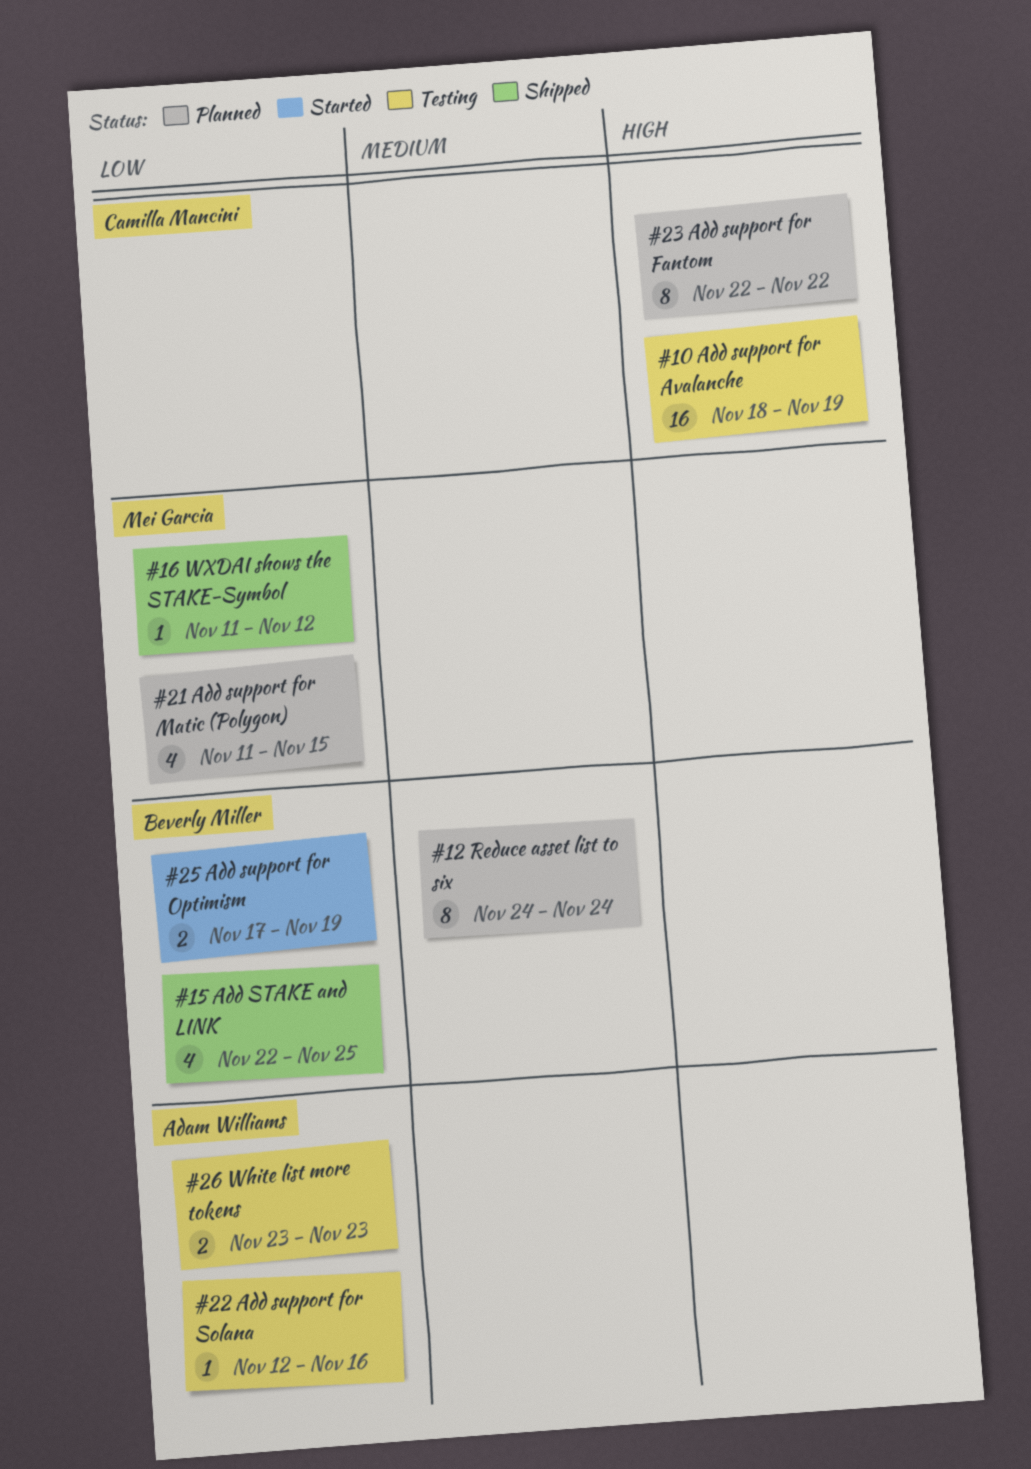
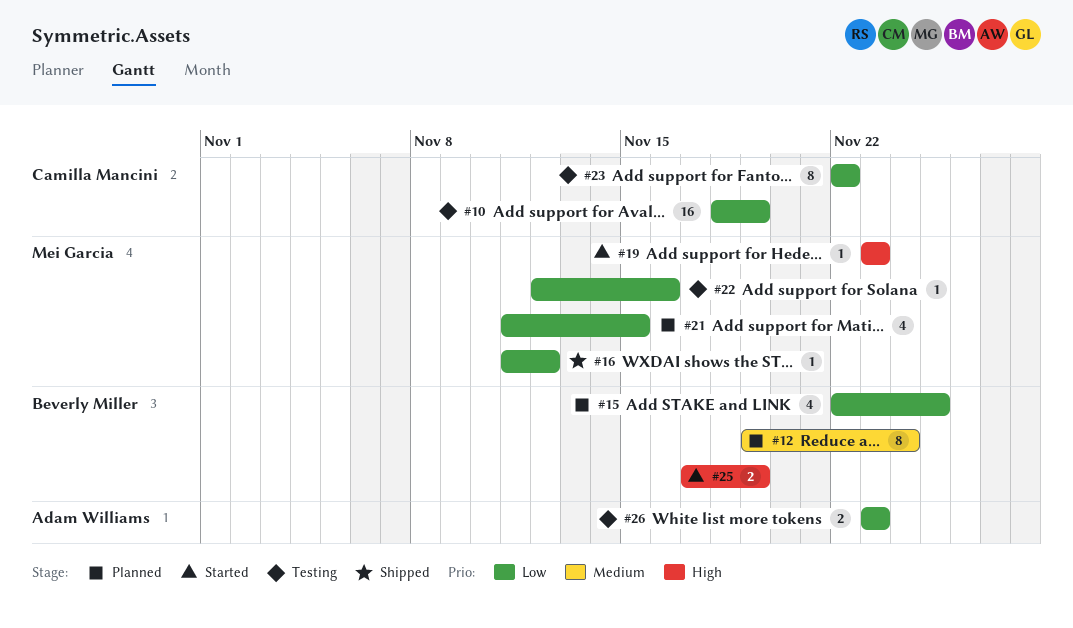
#10, priority: High -> Low
#12, start: Nov 24 -> Nov 19
#15, status: Shipped -> Planned
#19: none -> present
#22, owner: Adam Williams -> Mei Garcia
#23, status: Planned -> Testing
#23, priority: High -> Low
#25, priority: Low -> High

